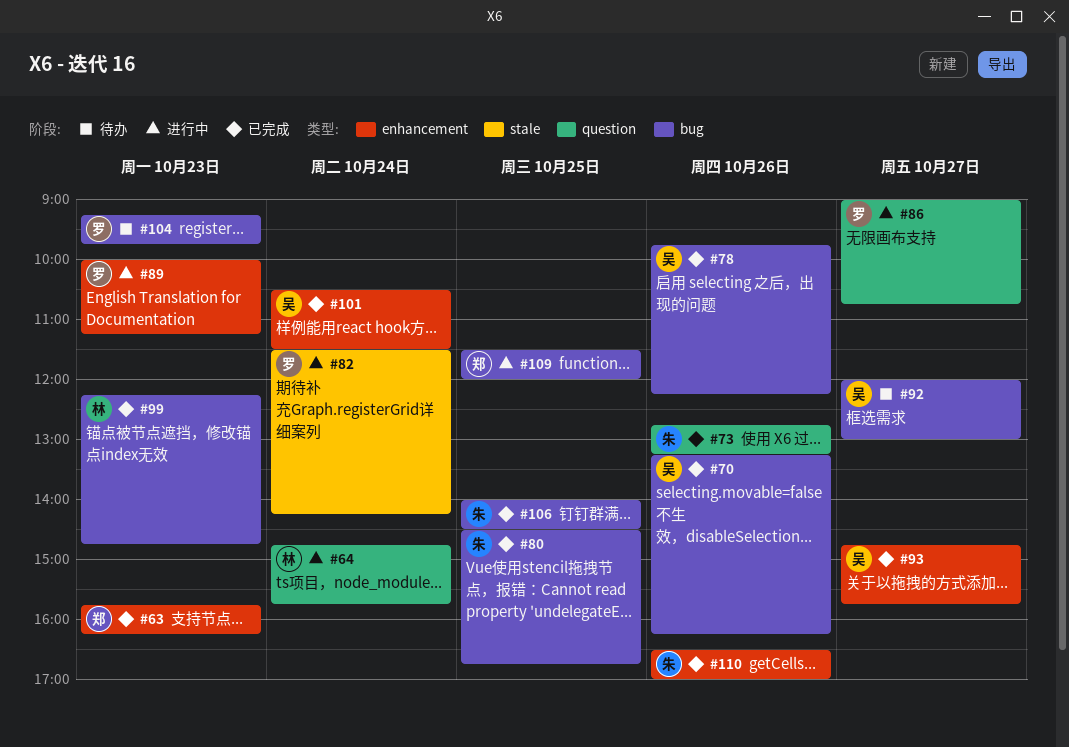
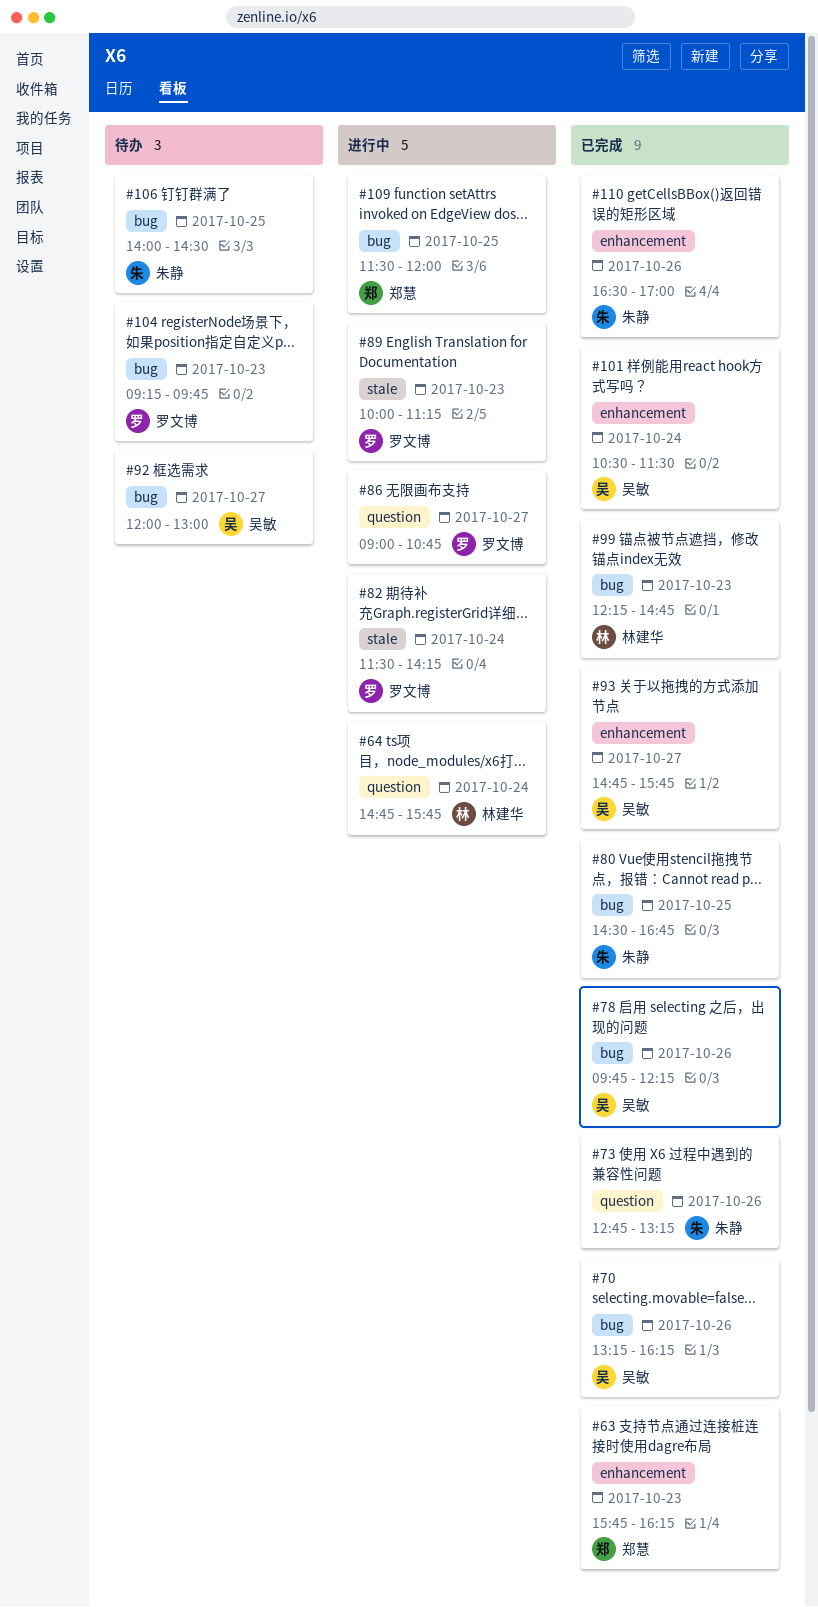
#89, label: enhancement -> stale
#106, status: 已完成 -> 待办

